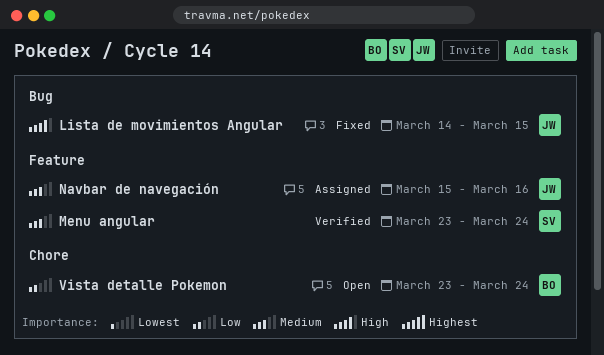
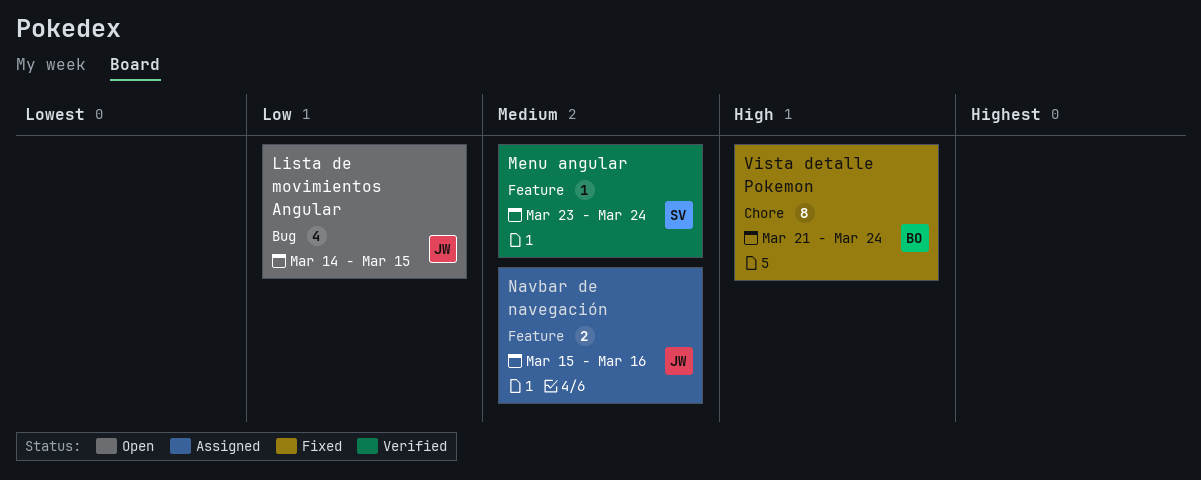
Lista de movimientos Angular, status: Fixed -> Open
Lista de movimientos Angular, priority: High -> Low
Vista detalle Pokemon, status: Open -> Fixed
Vista detalle Pokemon, priority: Low -> High
Vista detalle Pokemon, start: Mar 23 -> Mar 21

